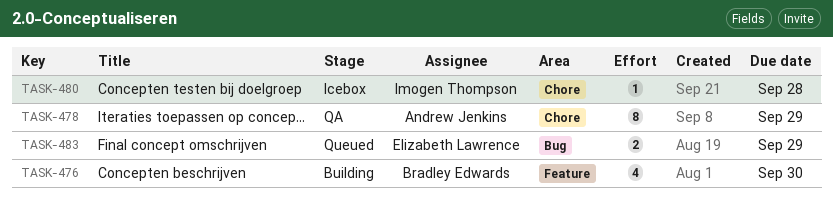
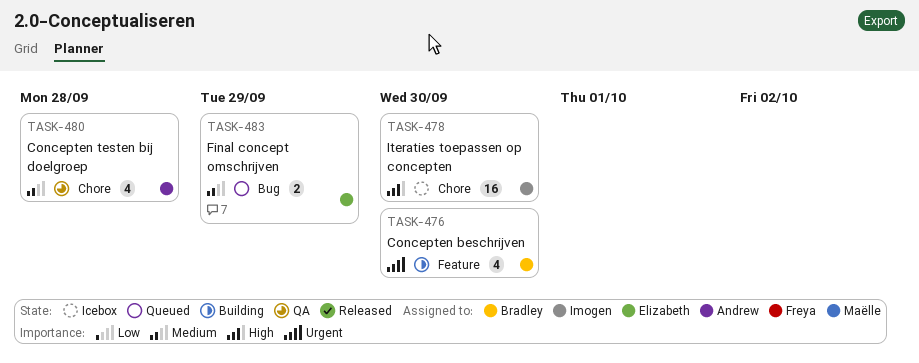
TASK-478, status: QA -> Icebox
TASK-478, owner: Andrew Jenkins -> Imogen Thompson
TASK-478, estimate: 8 -> 16
TASK-478, due: Sep 29 -> Sep 30
TASK-480, status: Icebox -> QA
TASK-480, owner: Imogen Thompson -> Andrew Jenkins
TASK-480, estimate: 1 -> 4

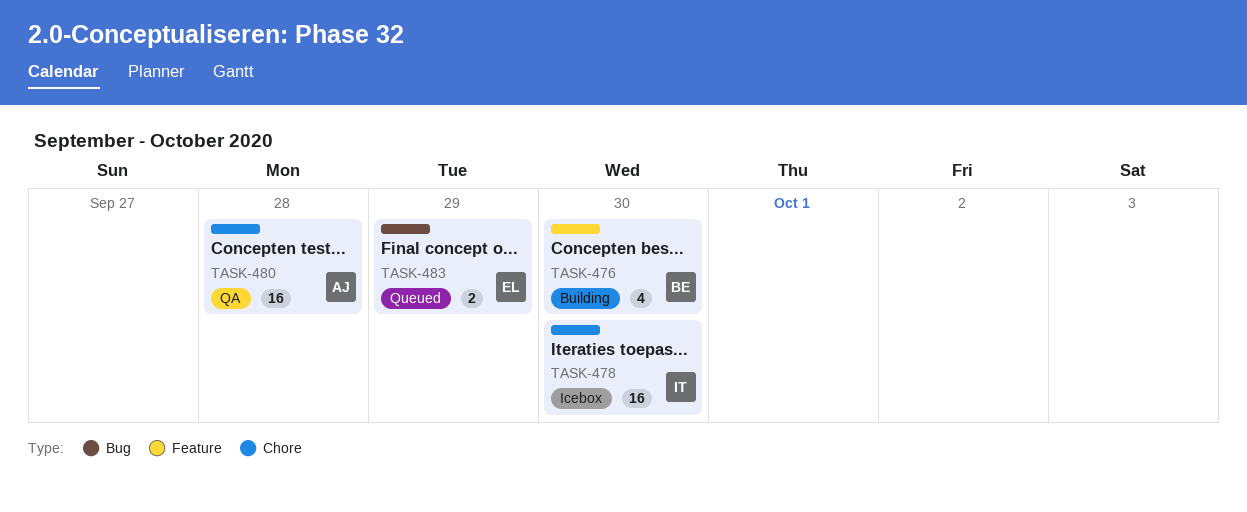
TASK-480, estimate: 4 -> 16

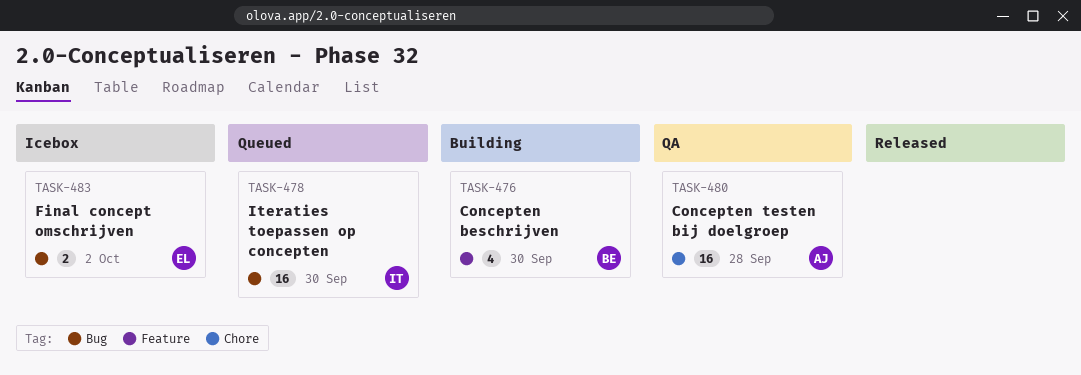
TASK-478, status: Icebox -> Queued
TASK-478, label: Chore -> Bug
TASK-483, status: Queued -> Icebox
TASK-483, due: Sep 29 -> Oct 2

